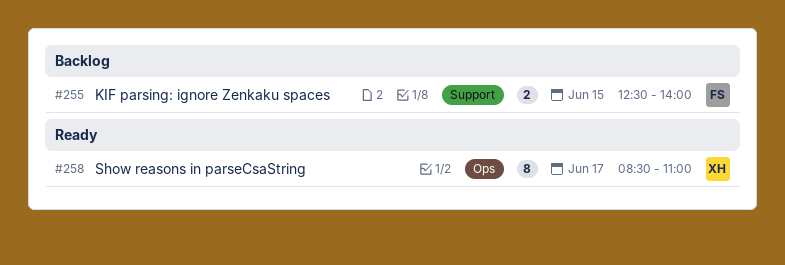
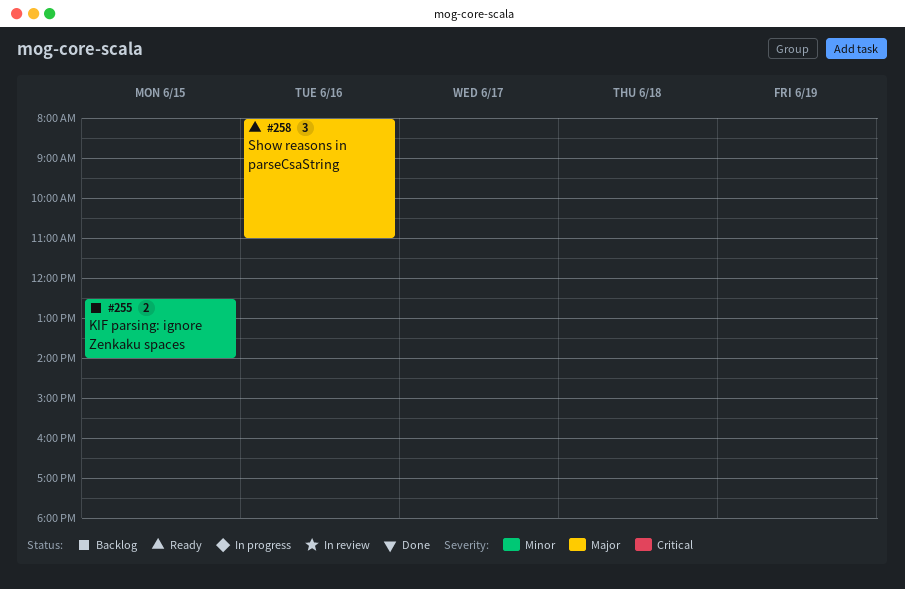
#258, estimate: 8 -> 3
#258, day: Jun 17 -> Jun 16
#258, begins: 08:30 -> 08:00

